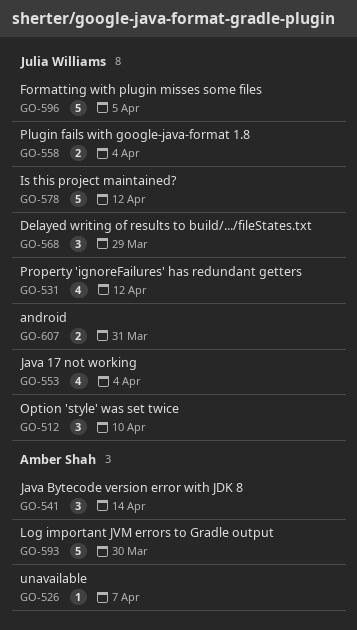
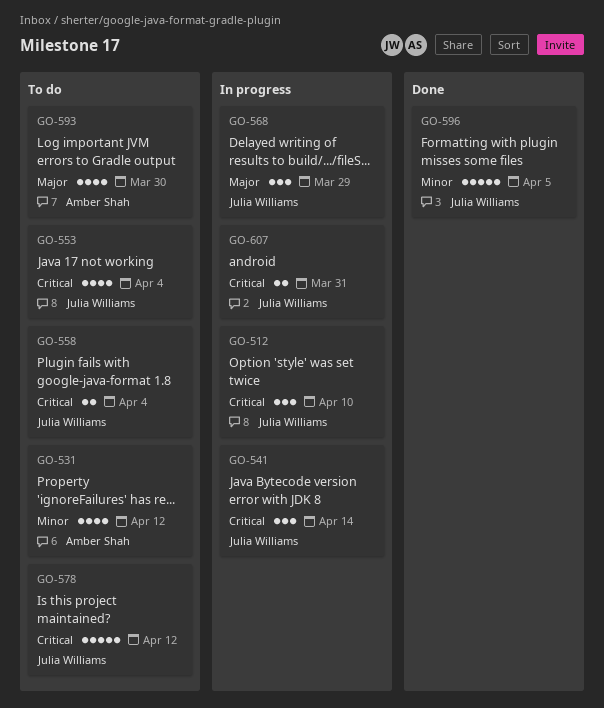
GO-526: present -> none
GO-531, owner: Julia Williams -> Amber Shah
GO-541, owner: Amber Shah -> Julia Williams
GO-593, estimate: 5 -> 4

